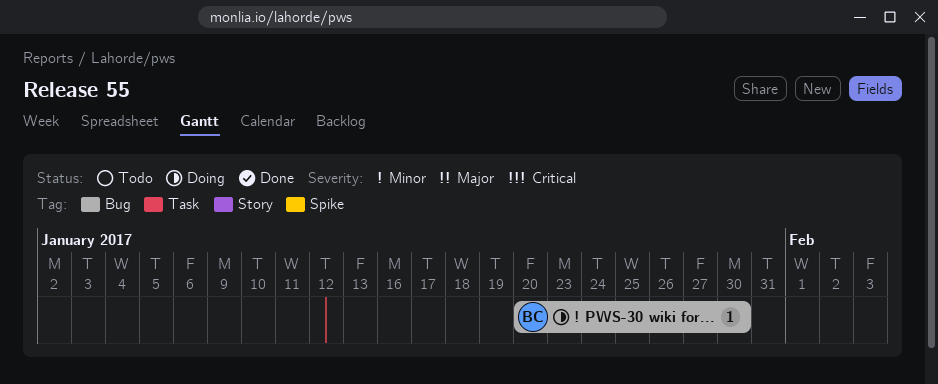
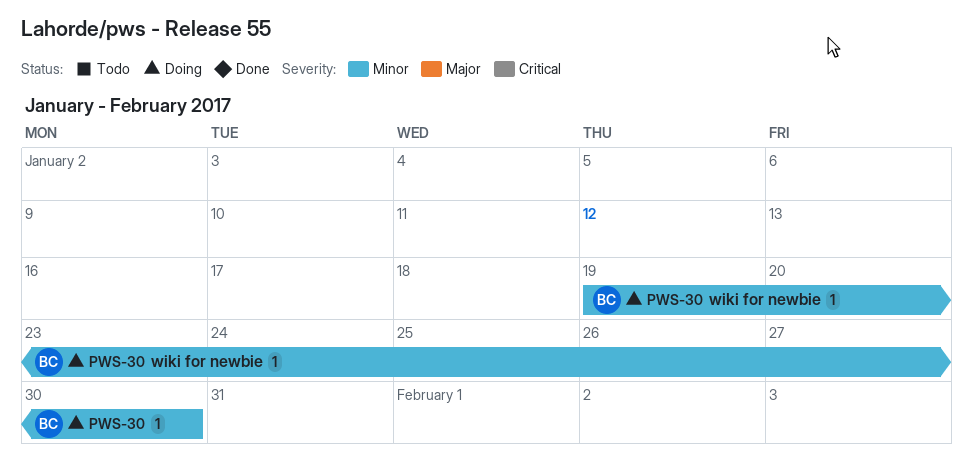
PWS-30, start: Jan 20 -> Jan 19

